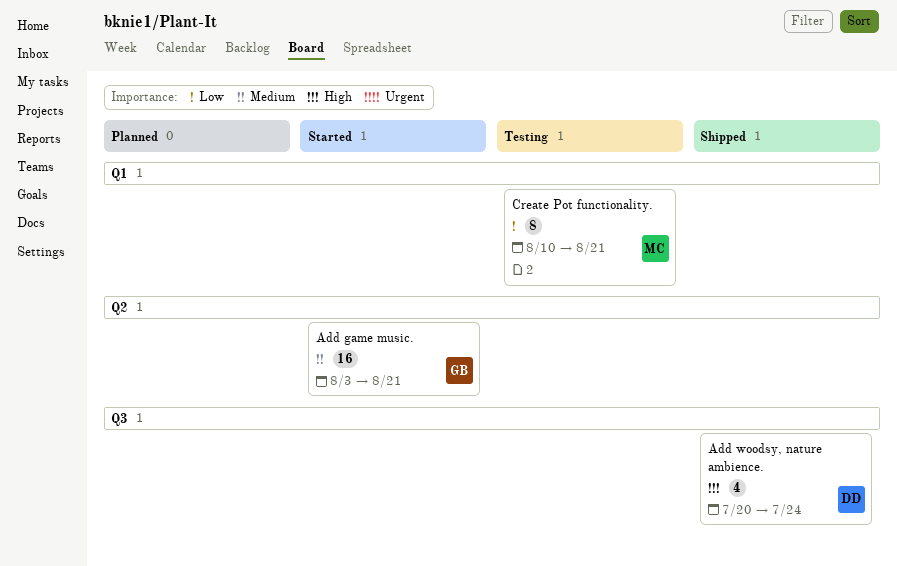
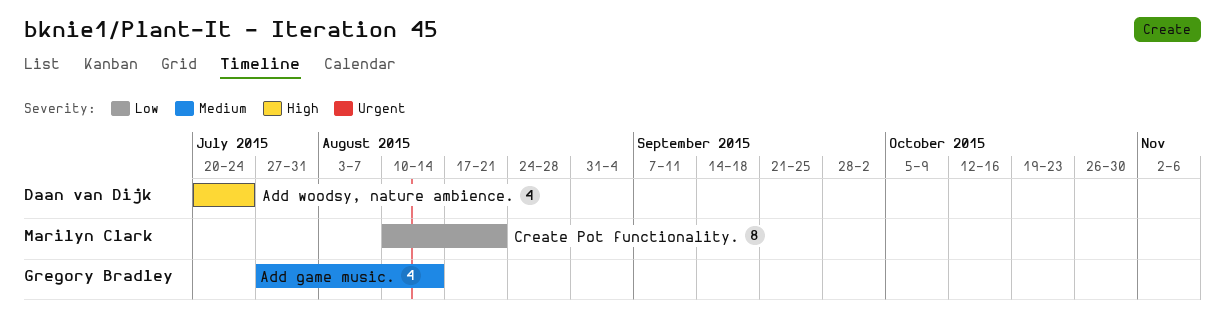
Add game music., estimate: 16 -> 4
Add game music., start: Aug 3 -> Jul 27
Add game music., due: Aug 21 -> Aug 14

